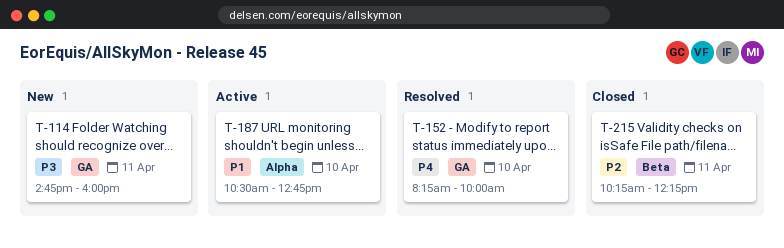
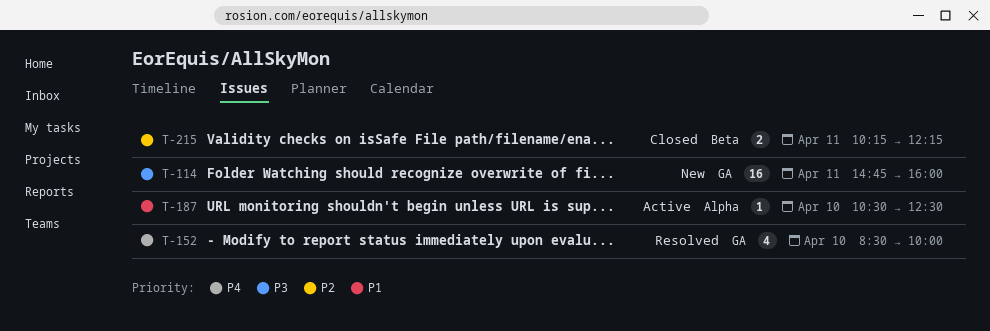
T-152, begins: 08:15 -> 08:30
T-187, ends: 12:45 -> 12:30

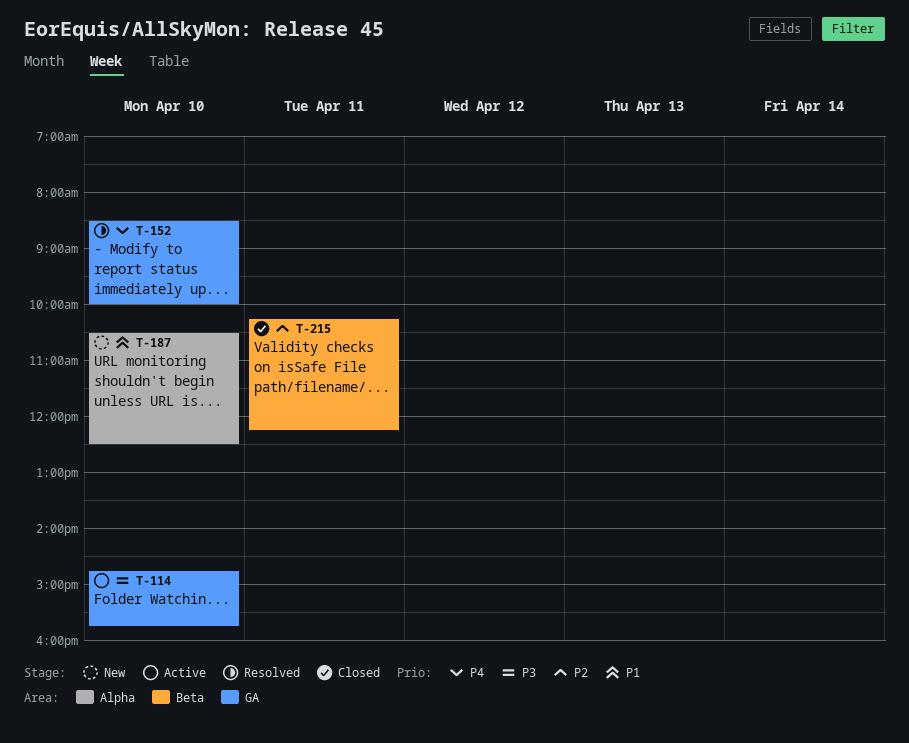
T-114, status: New -> Active
T-114, day: Apr 11 -> Apr 10
T-114, ends: 16:00 -> 15:45
T-187, status: Active -> New

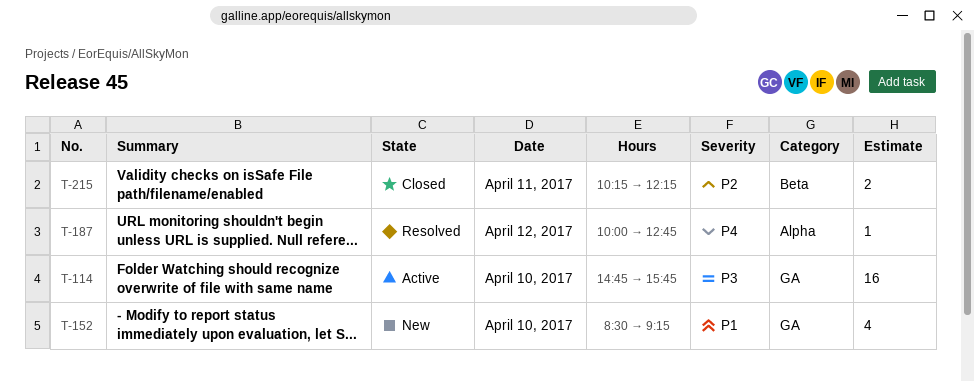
T-152, status: Resolved -> New
T-152, priority: P4 -> P1
T-152, ends: 10:00 -> 09:15
T-187, status: New -> Resolved
T-187, priority: P1 -> P4
T-187, day: Apr 10 -> Apr 12
T-187, begins: 10:30 -> 10:00
T-187, ends: 12:30 -> 12:45

